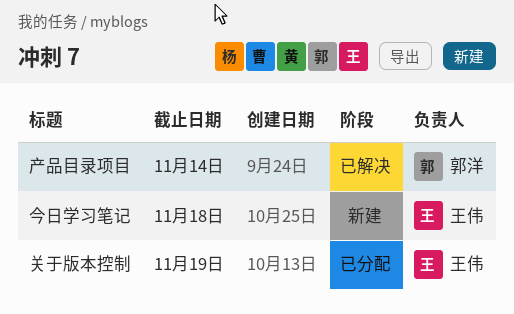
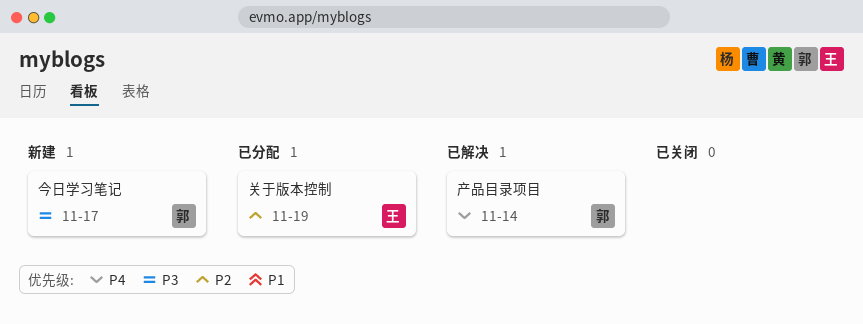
今日学习笔记, owner: 王伟 -> 郭洋
今日学习笔记, due: Nov 18 -> Nov 17

